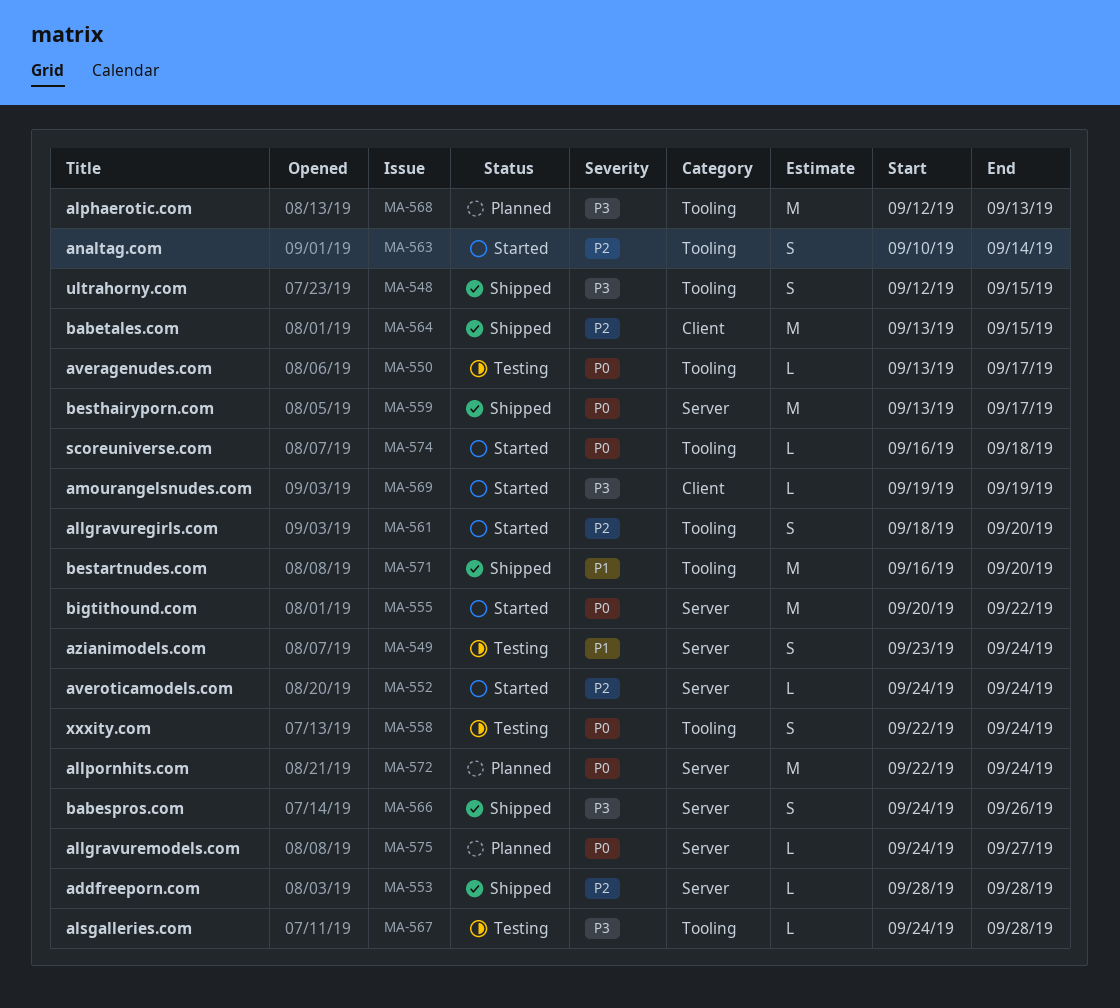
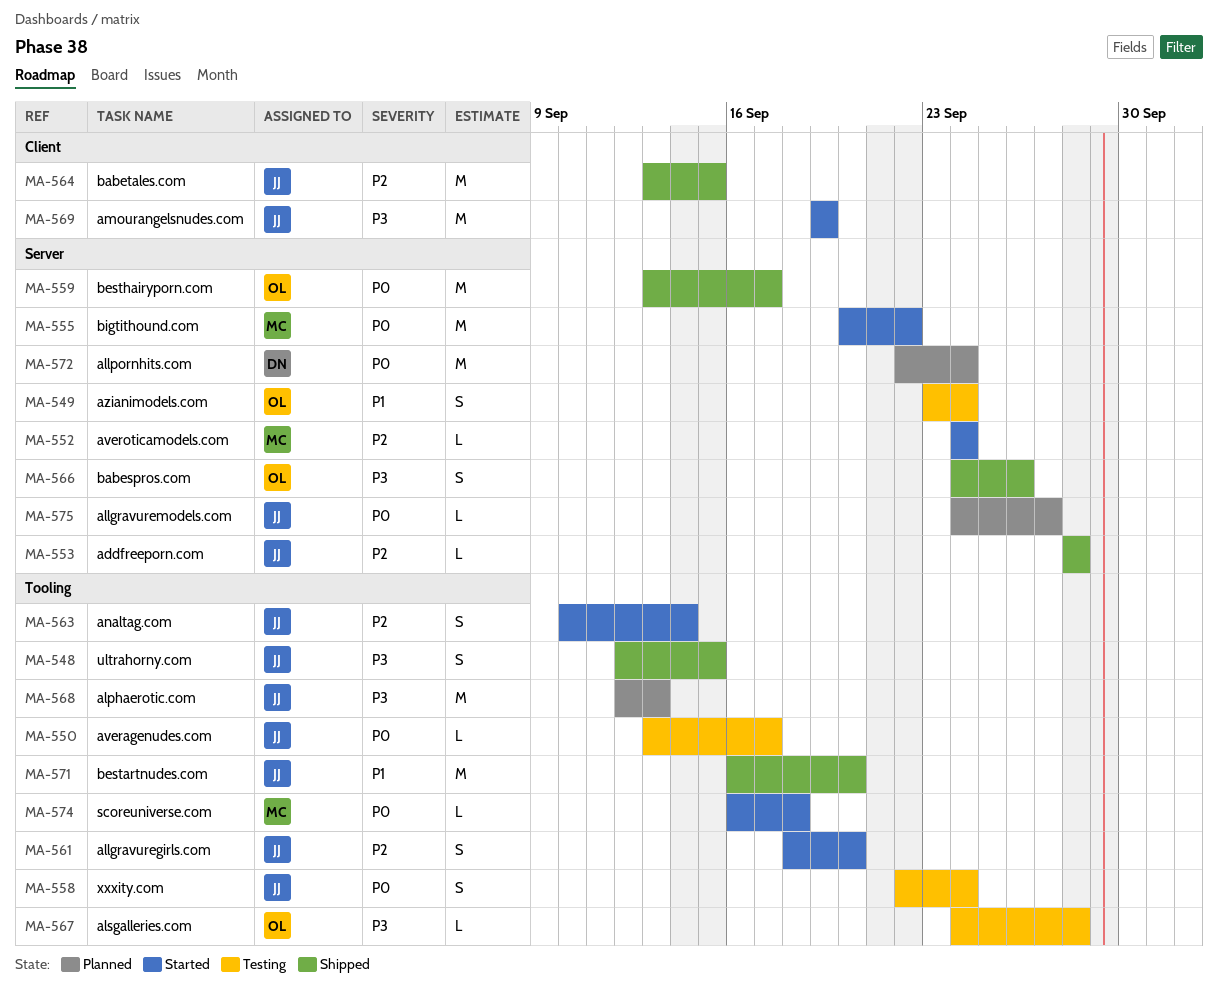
MA-569, estimate: L -> M

